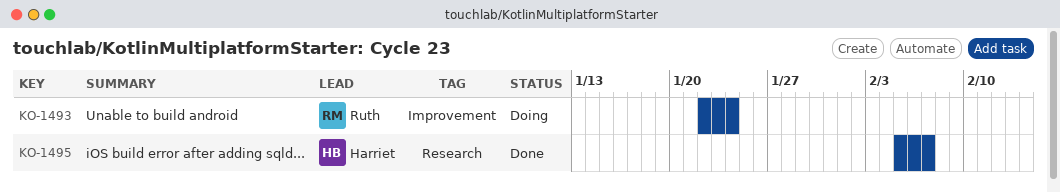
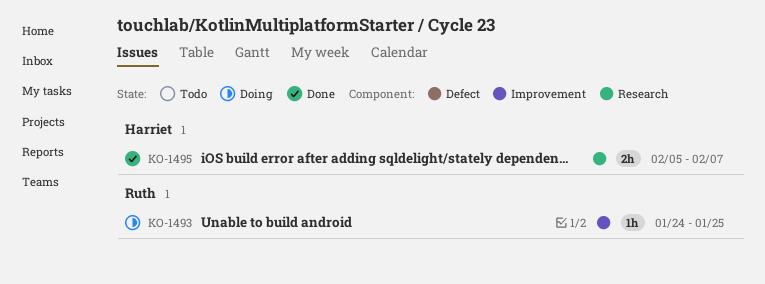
KO-1493, start: Jan 22 -> Jan 24
KO-1493, due: Jan 24 -> Jan 25

